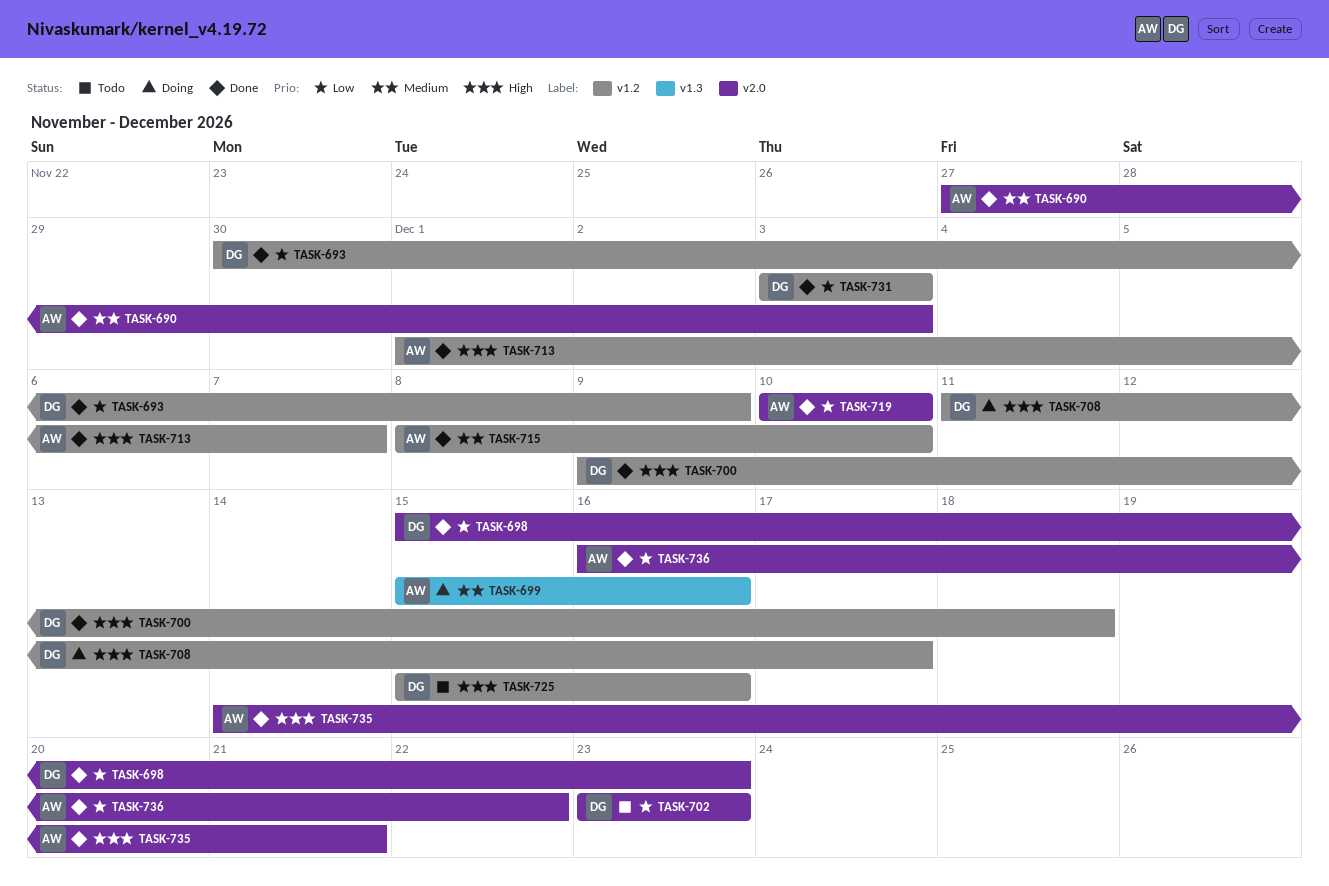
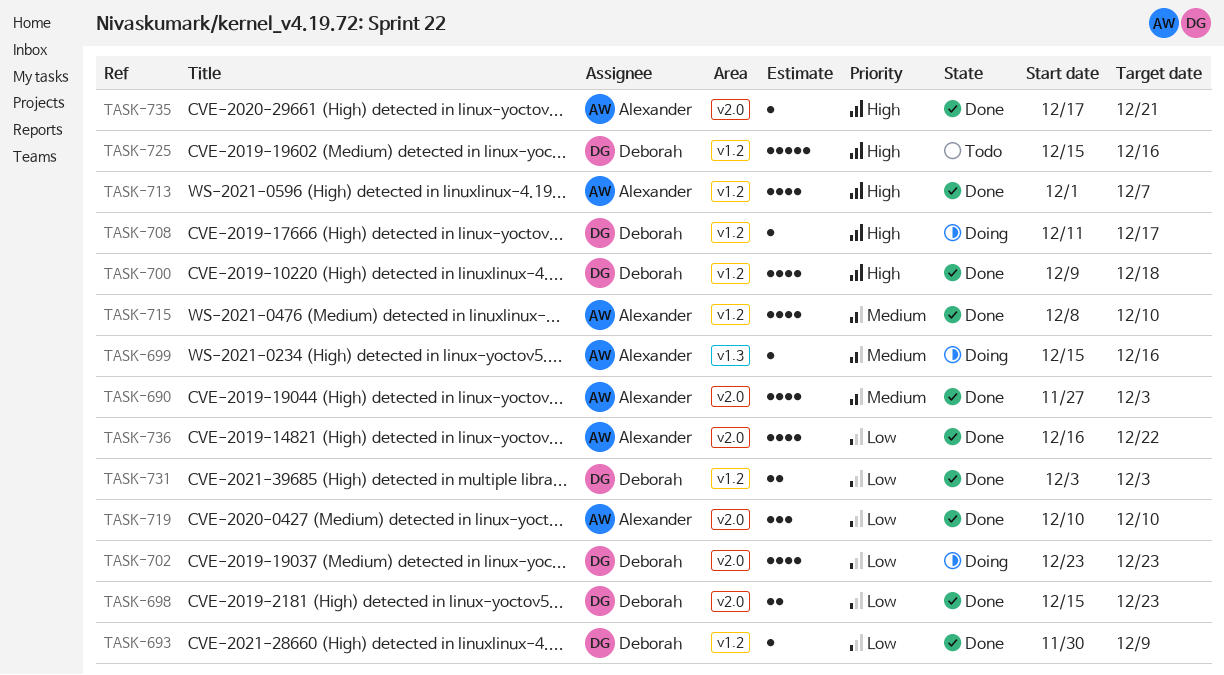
TASK-702, status: Todo -> Doing
TASK-735, start: Dec 14 -> Dec 17

